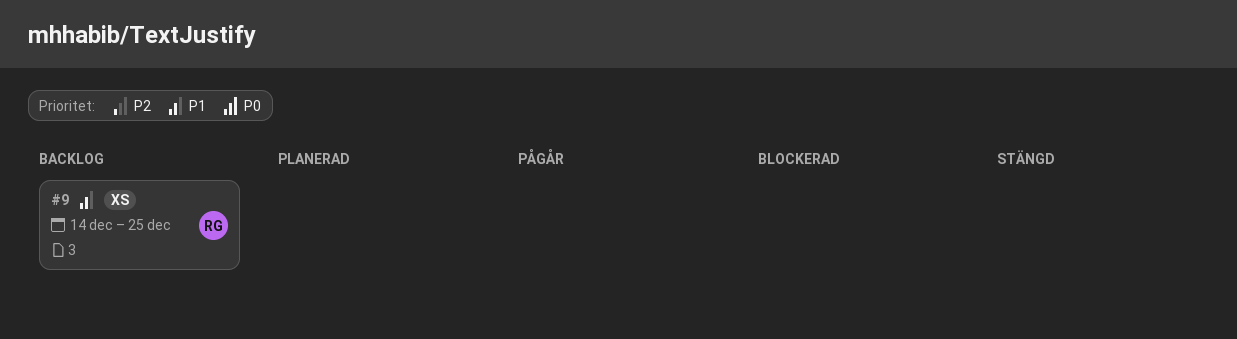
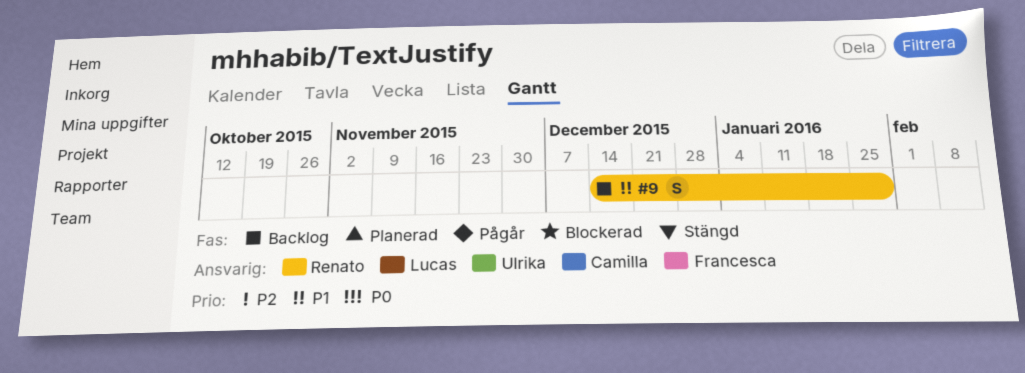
#9, estimate: XS -> S
#9, due: Dec 25 -> Jan 29

